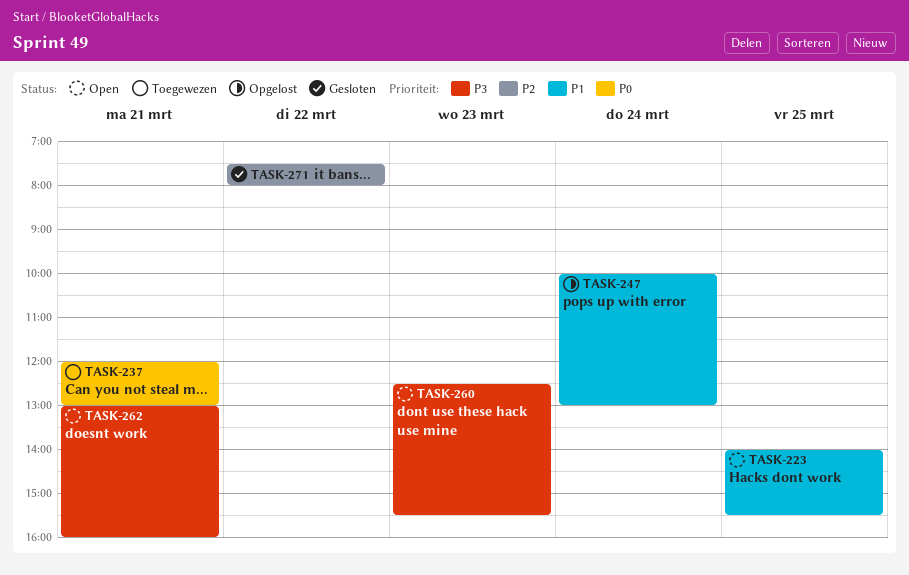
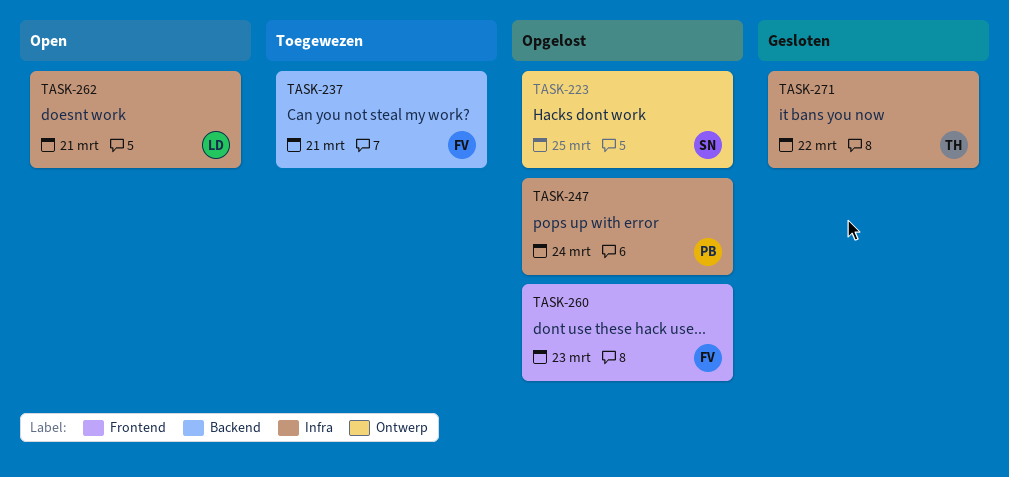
TASK-223, status: Open -> Opgelost
TASK-260, status: Open -> Opgelost

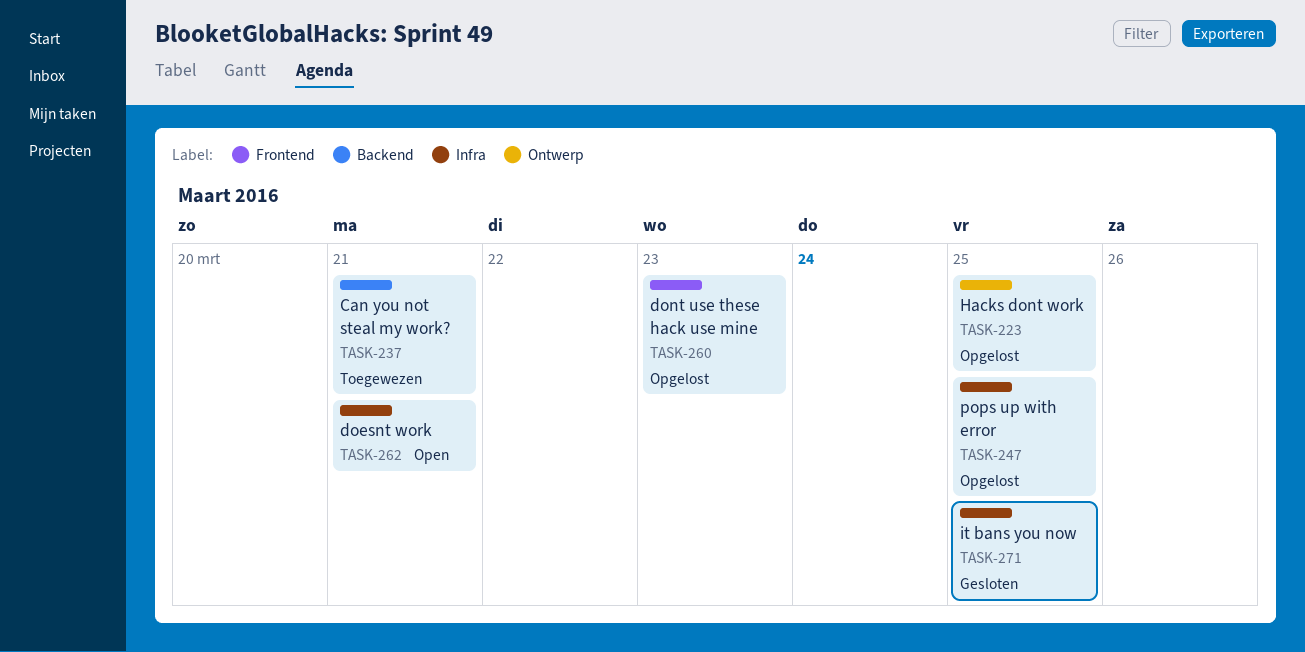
TASK-247, day: Mar 24 -> Mar 25
TASK-271, day: Mar 22 -> Mar 25

